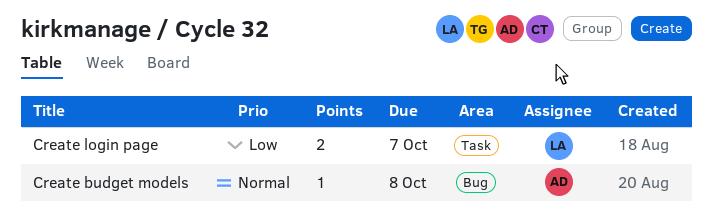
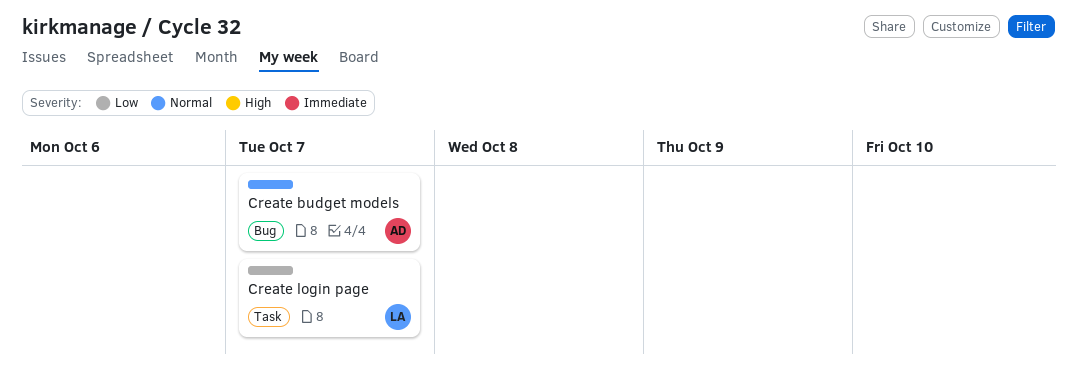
Create budget models, due: Oct 8 -> Oct 7

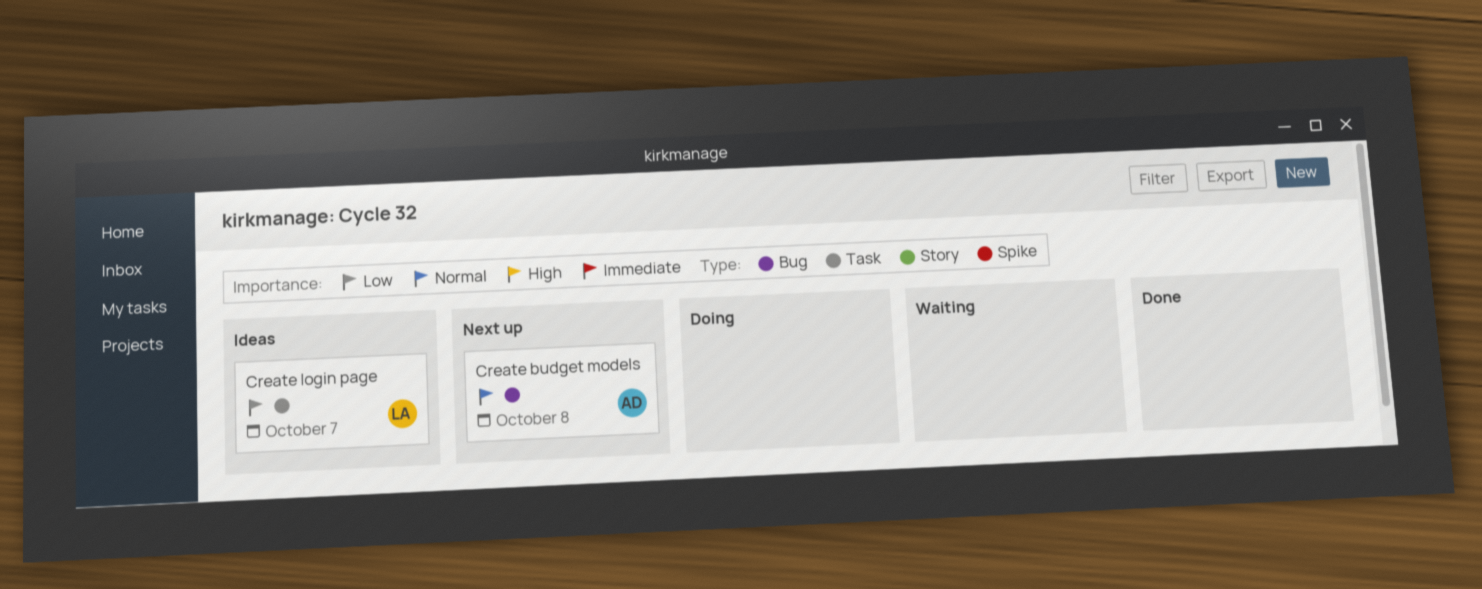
Create budget models, due: Oct 7 -> Oct 8

